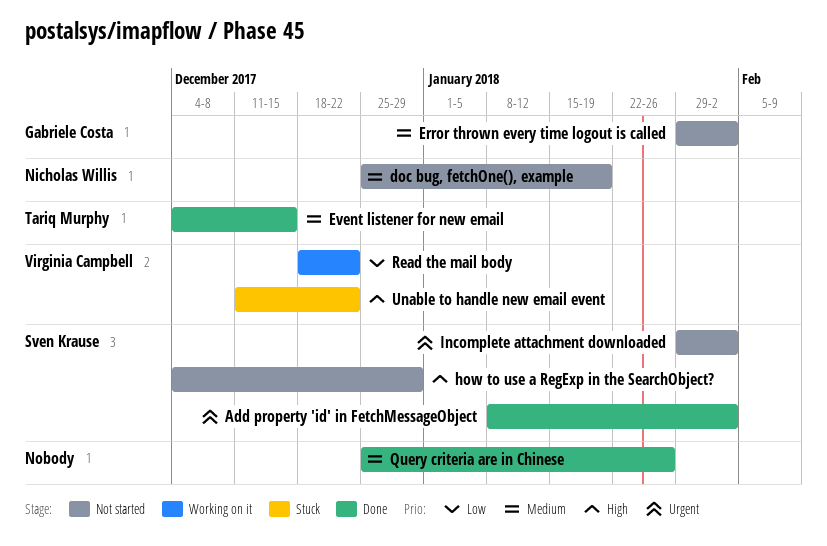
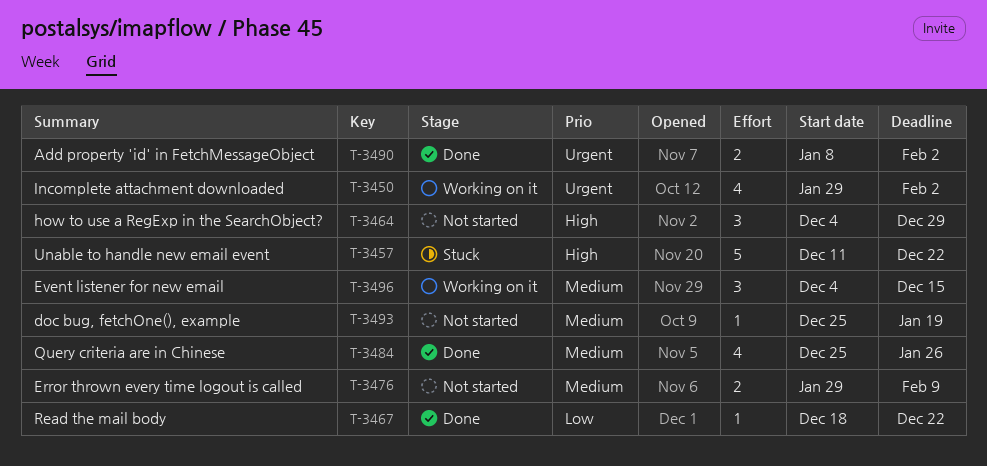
Error thrown every time logout is called, due: Feb 2 -> Feb 9
Event listener for new email, status: Done -> Working on it
Incomplete attachment downloaded, status: Not started -> Working on it
Read the mail body, status: Working on it -> Done

